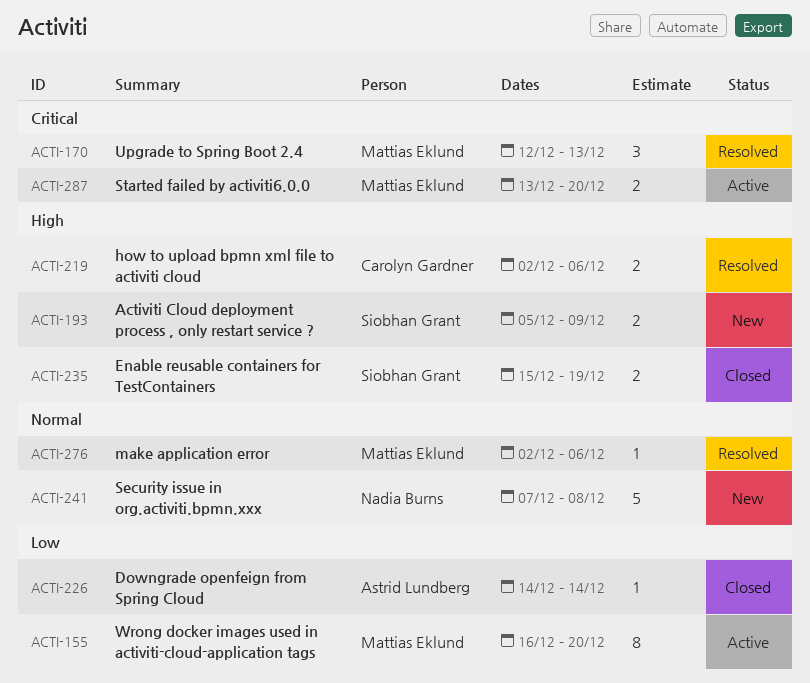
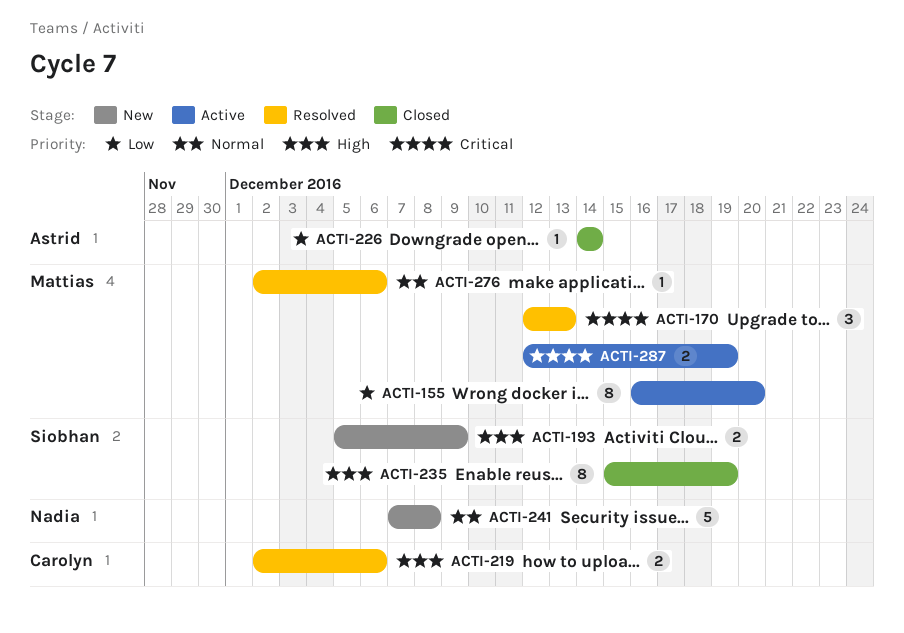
ACTI-235, estimate: 2 -> 8
ACTI-287, start: Dec 13 -> Dec 12
ACTI-287, due: Dec 20 -> Dec 19

